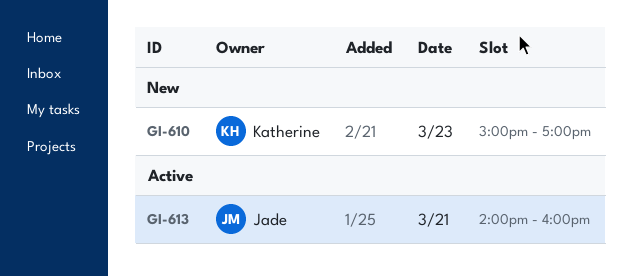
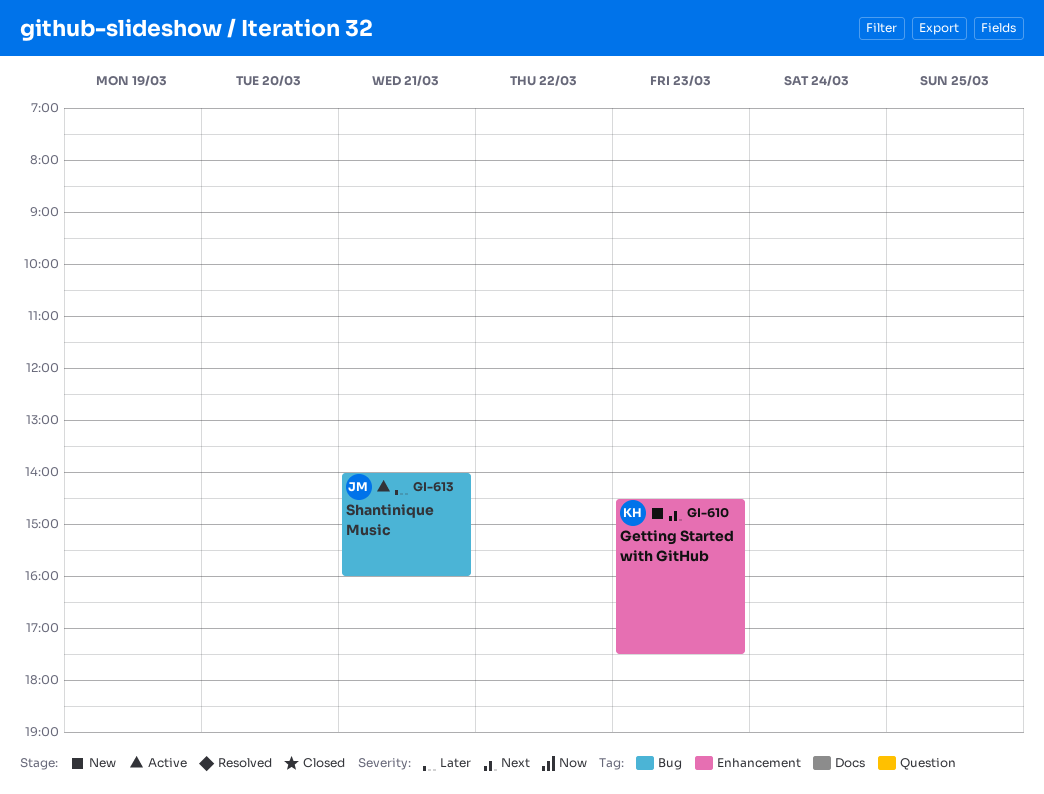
GI-610, begins: 15:00 -> 14:30
GI-610, ends: 17:00 -> 17:30

